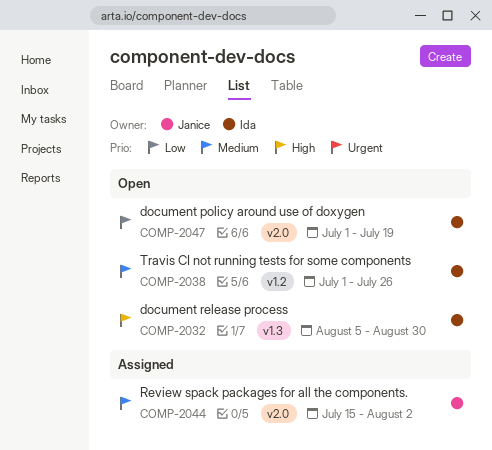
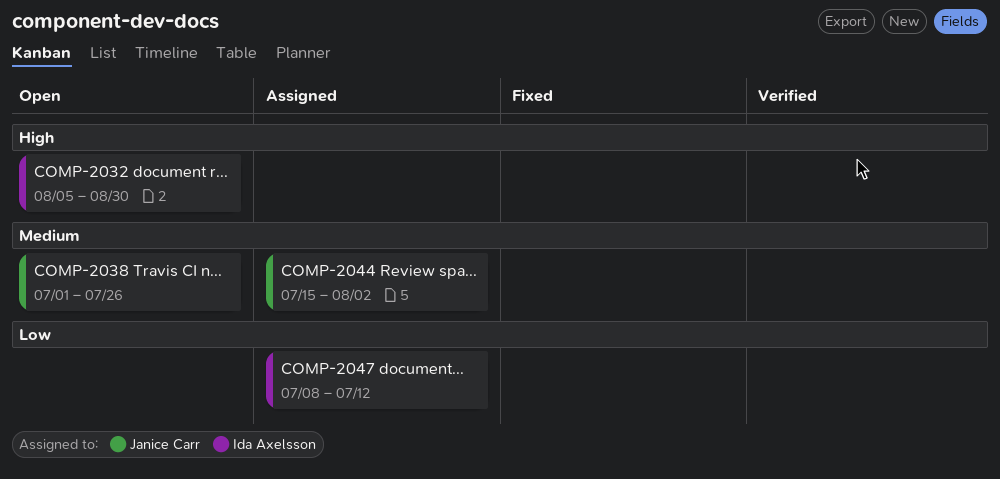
COMP-2038, owner: Ida Axelsson -> Janice Carr
COMP-2047, status: Open -> Assigned
COMP-2047, start: Jul 1 -> Jul 8
COMP-2047, due: Jul 19 -> Jul 12

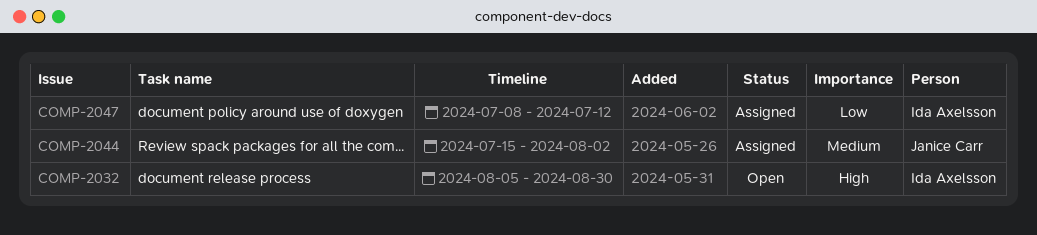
COMP-2038: present -> none

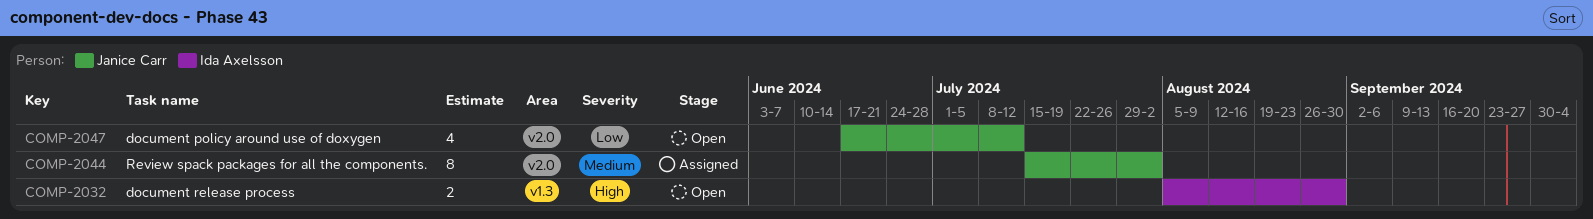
COMP-2047, status: Assigned -> Open
COMP-2047, owner: Ida Axelsson -> Janice Carr
COMP-2047, start: Jul 8 -> Jun 17

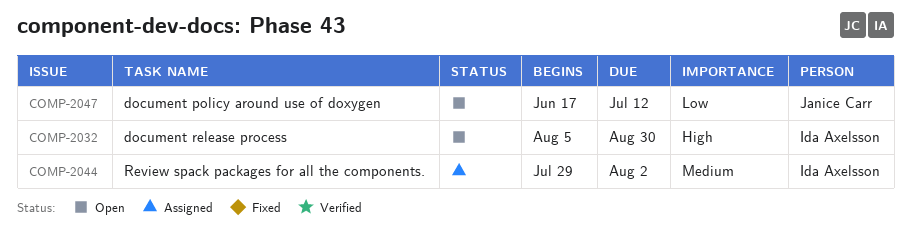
COMP-2044, owner: Janice Carr -> Ida Axelsson
COMP-2044, start: Jul 15 -> Jul 29

